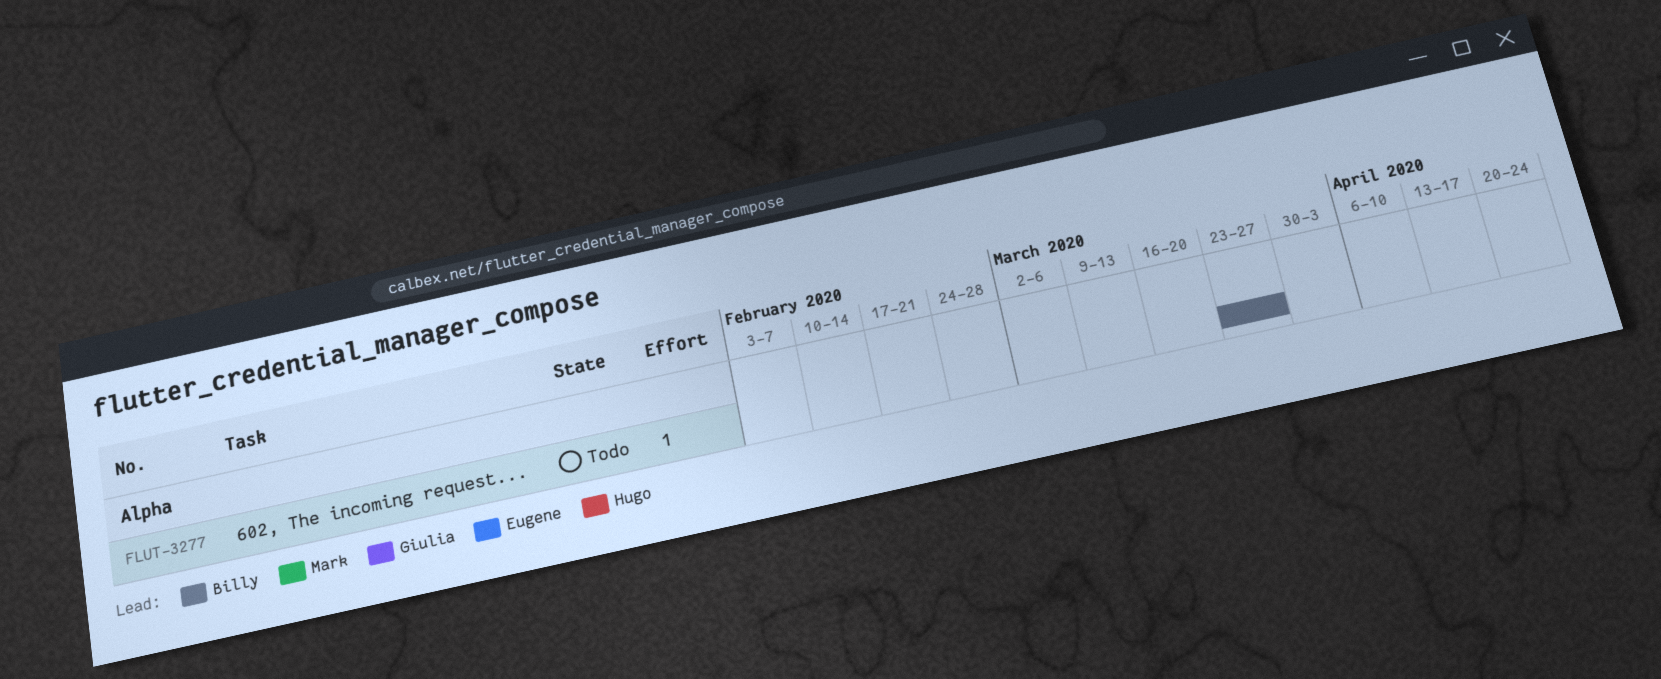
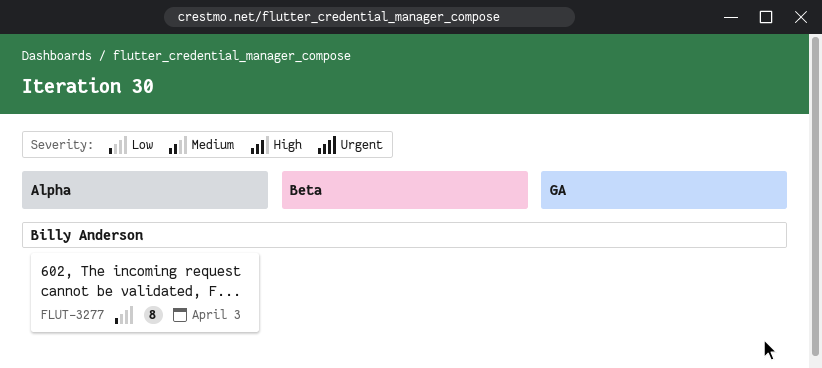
FLUT-3277, estimate: 1 -> 8
FLUT-3277, due: Mar 27 -> Apr 3

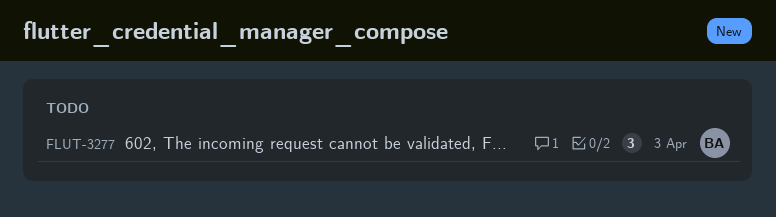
FLUT-3277, estimate: 8 -> 3

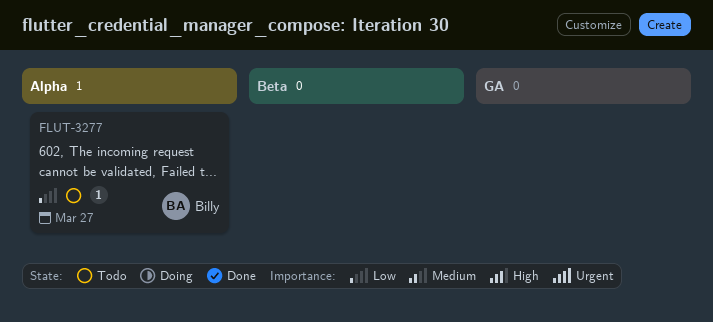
FLUT-3277, estimate: 3 -> 1
FLUT-3277, due: Apr 3 -> Mar 27

